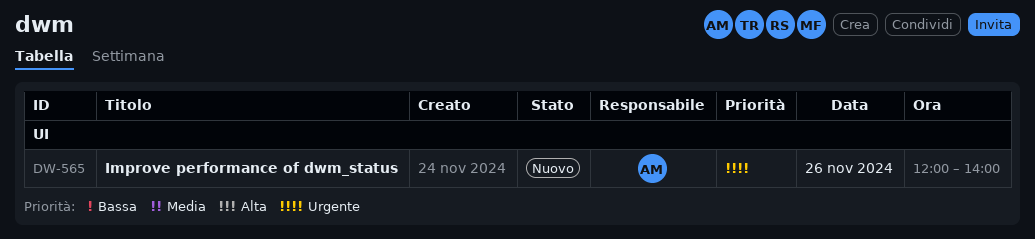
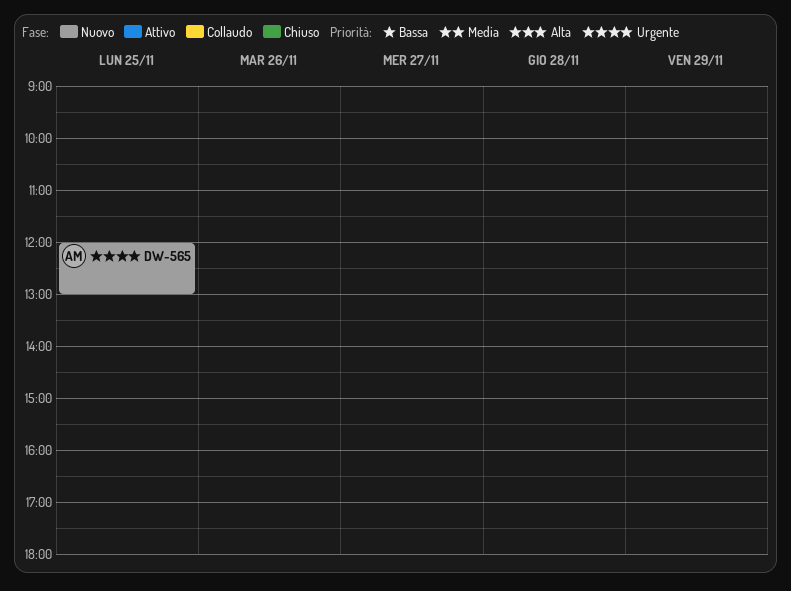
DW-565, day: Nov 26 -> Nov 25
DW-565, ends: 14:00 -> 13:00

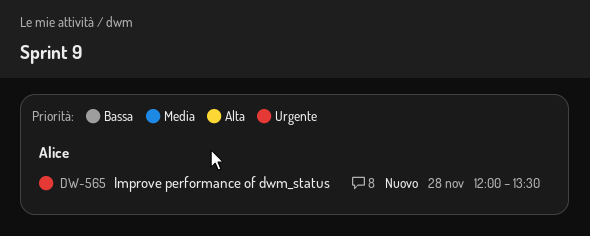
DW-565, day: Nov 25 -> Nov 28
DW-565, ends: 13:00 -> 13:30

